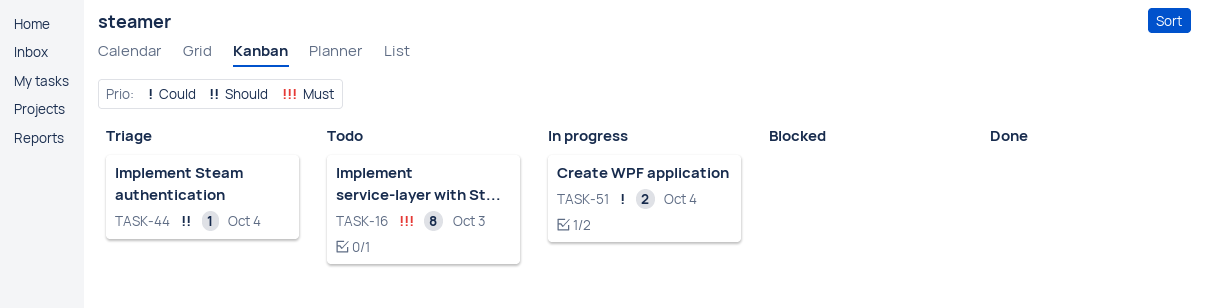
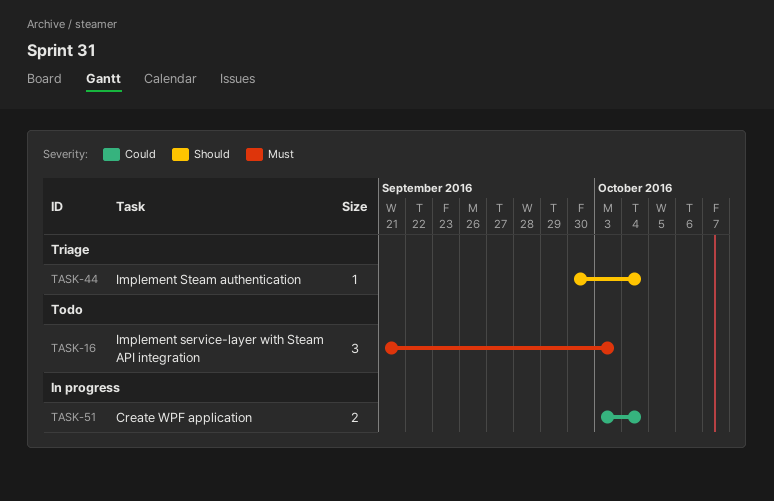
TASK-16, estimate: 8 -> 3

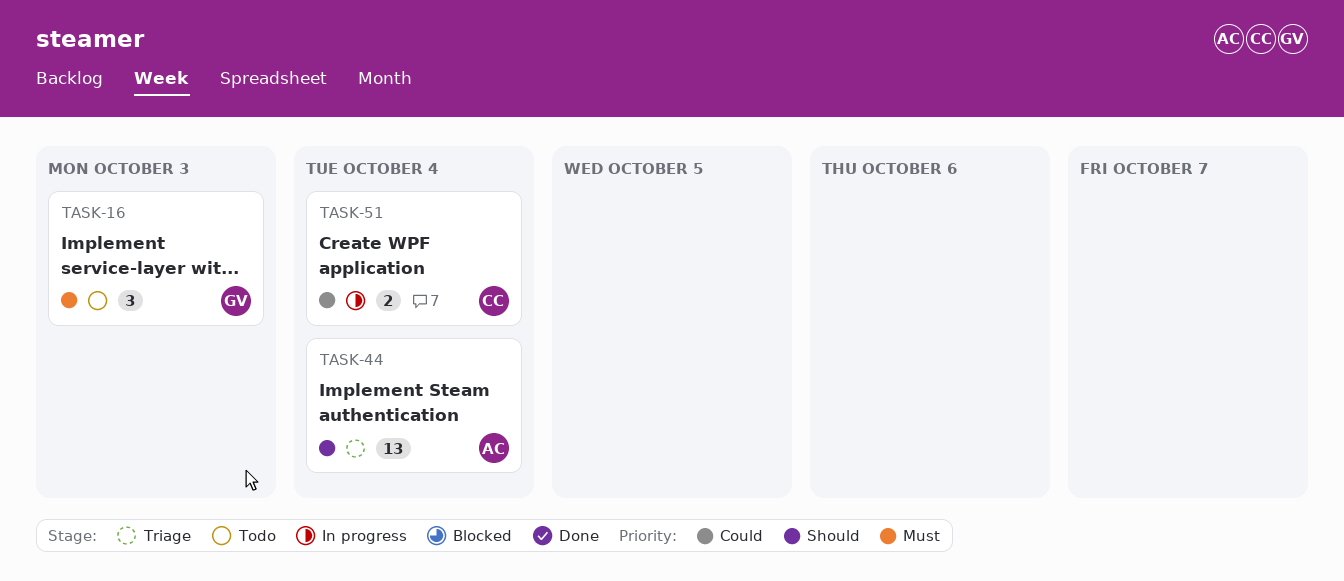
TASK-44, estimate: 1 -> 13

